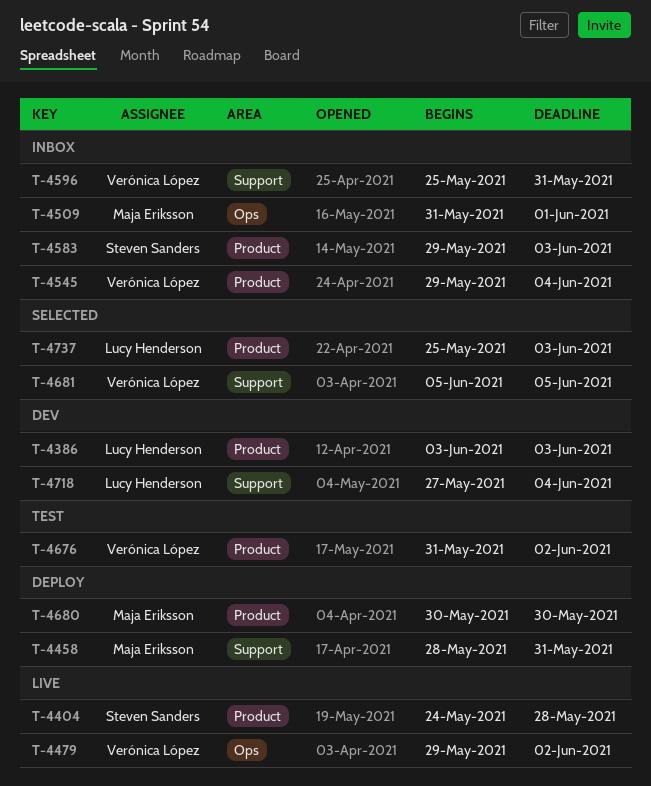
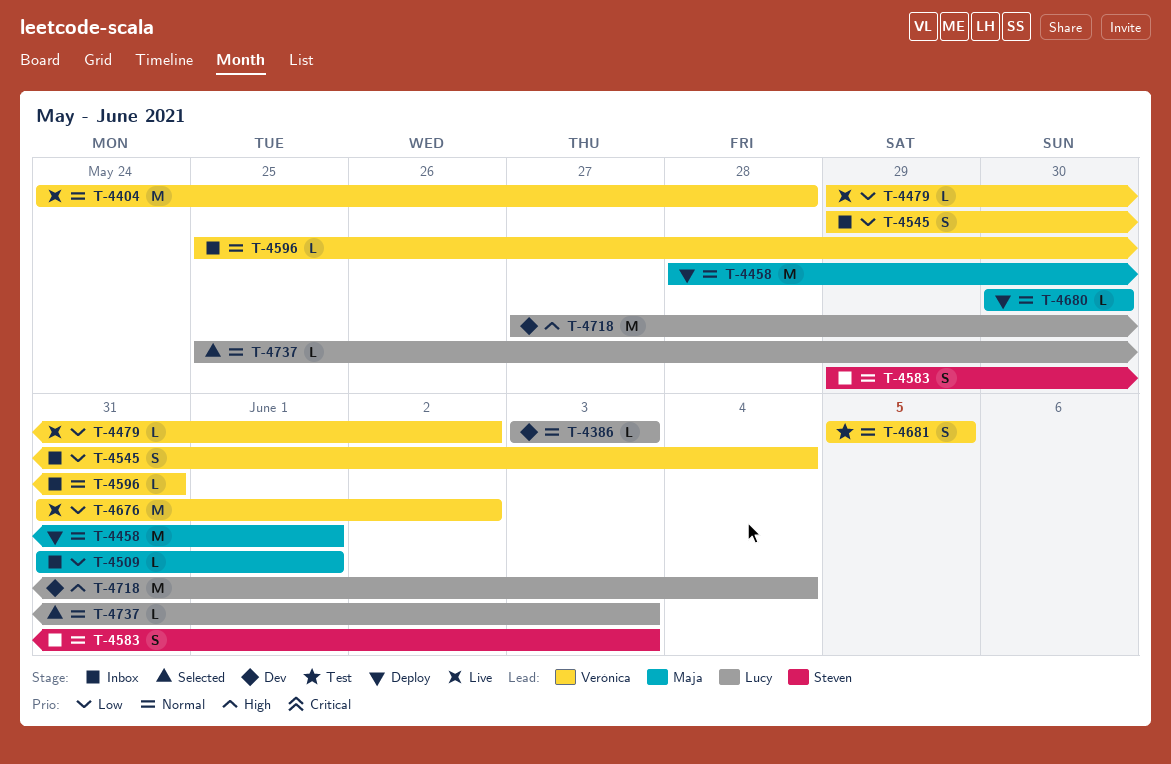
T-4404, owner: Steven Sanders -> Verónica López
T-4458, due: May 31 -> Jun 1
T-4676, status: Test -> Live
T-4681, status: Selected -> Test

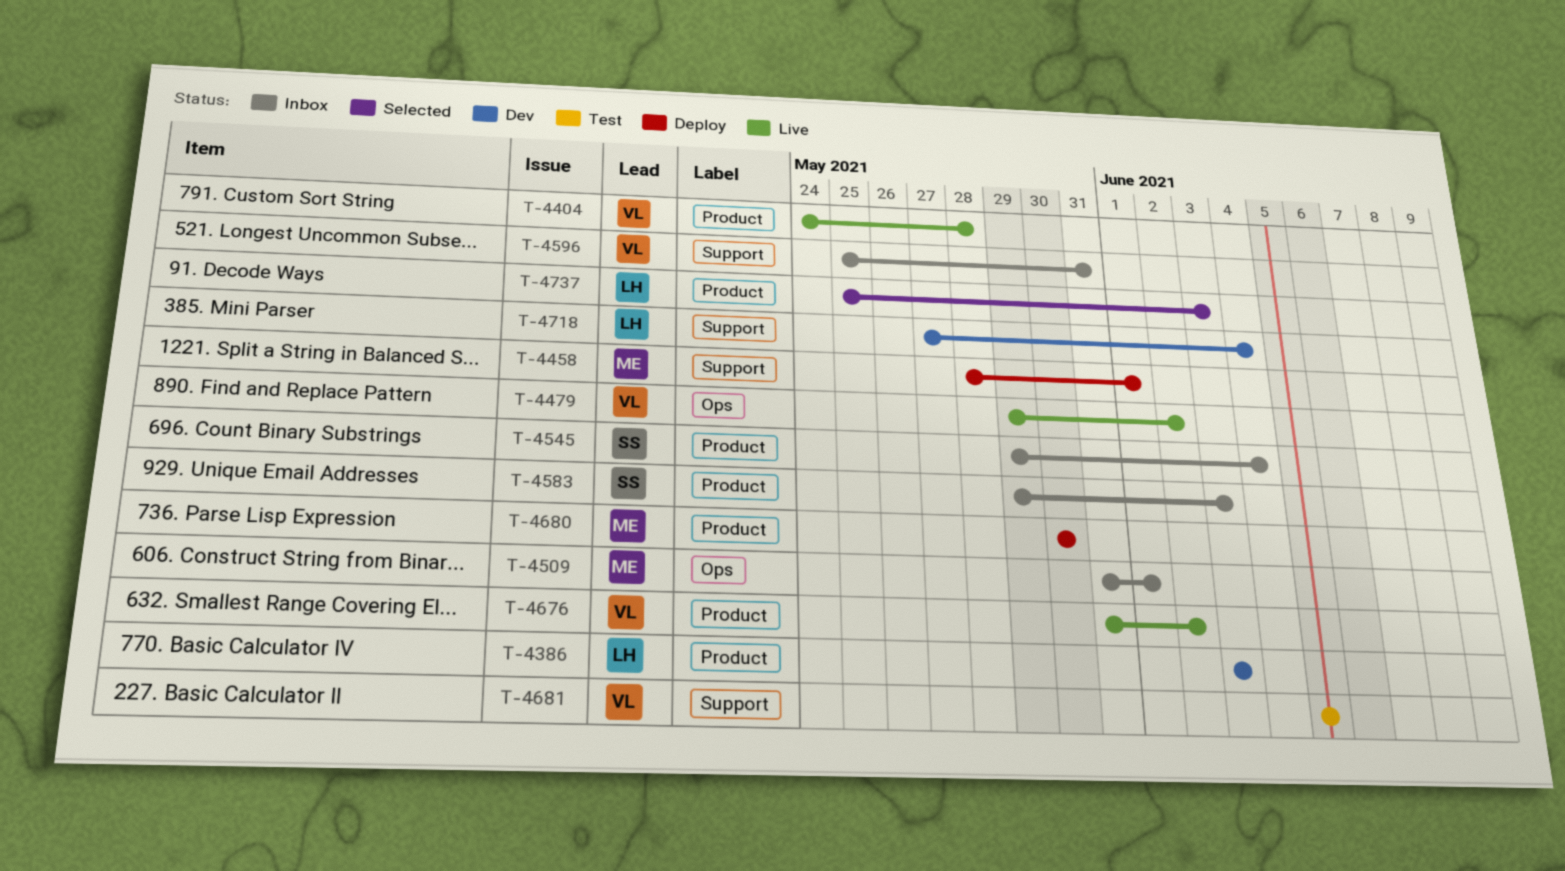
T-4545, owner: Verónica -> Steven

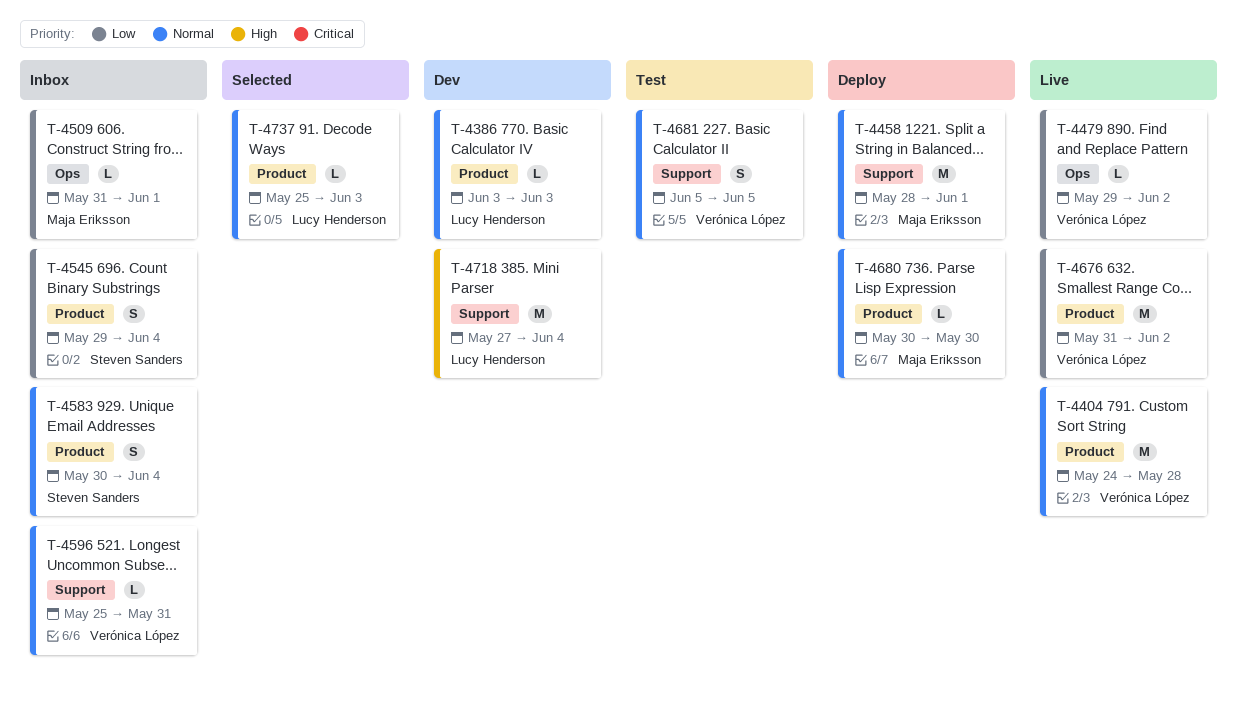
T-4583, start: May 29 -> May 30
T-4583, due: Jun 3 -> Jun 4

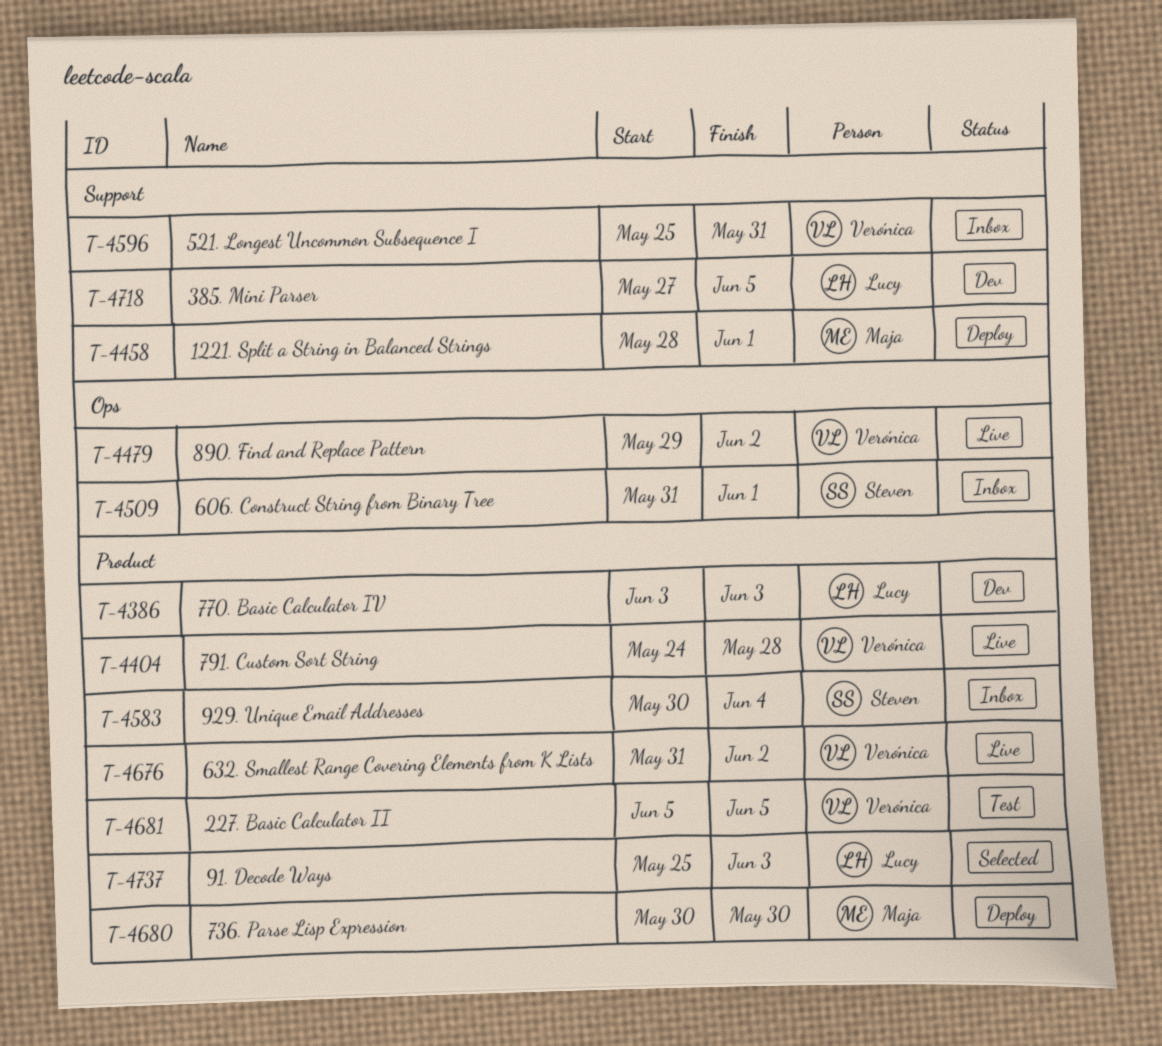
T-4509, owner: Maja Eriksson -> Steven Sanders
T-4545: present -> none
T-4681, label: Support -> Product
T-4718, due: Jun 4 -> Jun 5

